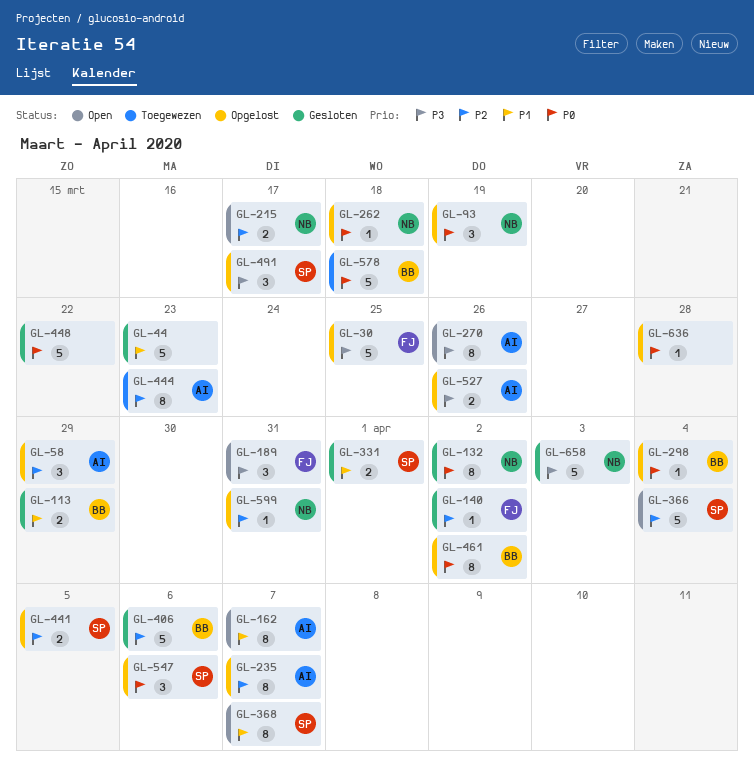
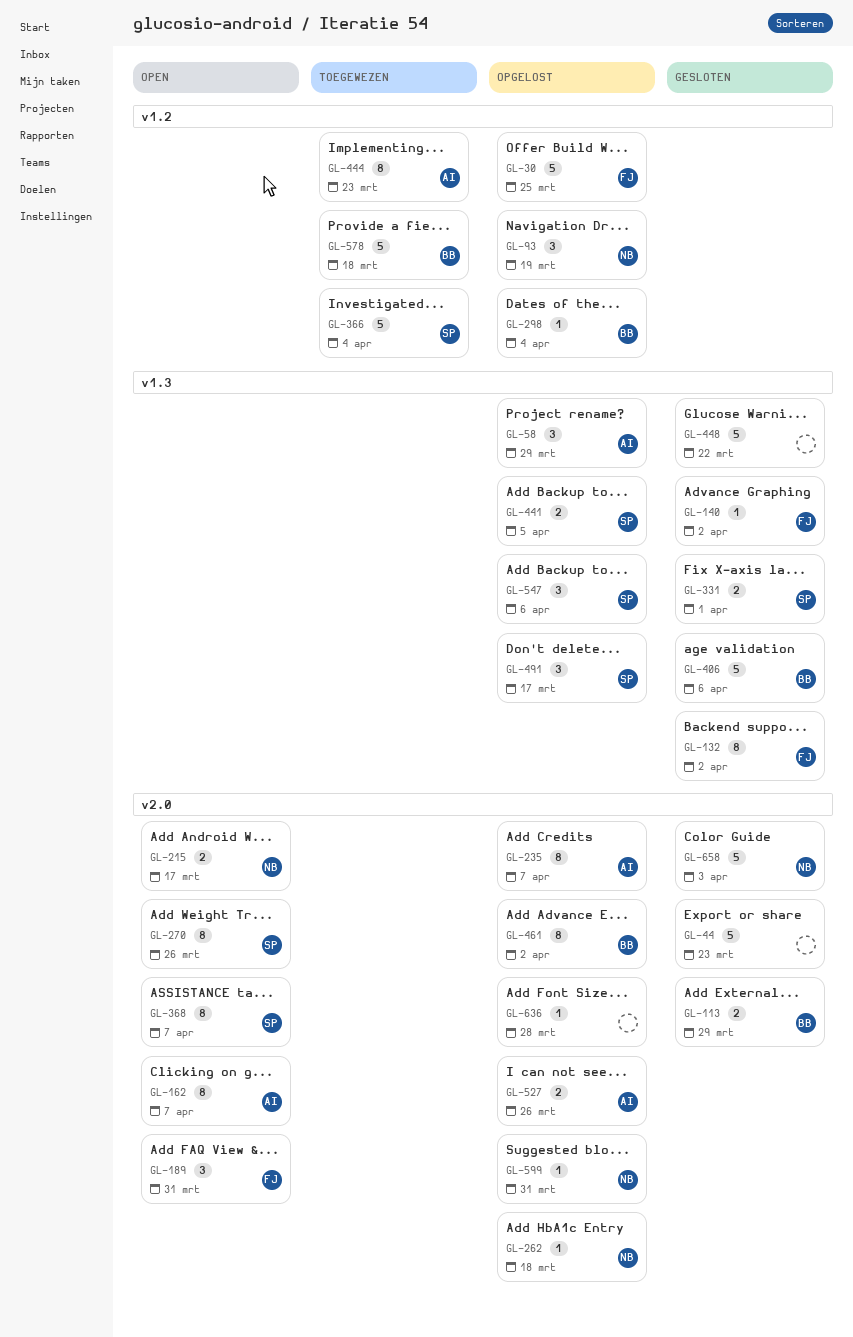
GL-132, owner: NB -> FJ
GL-270, owner: AI -> SP
GL-366, status: Open -> Toegewezen

